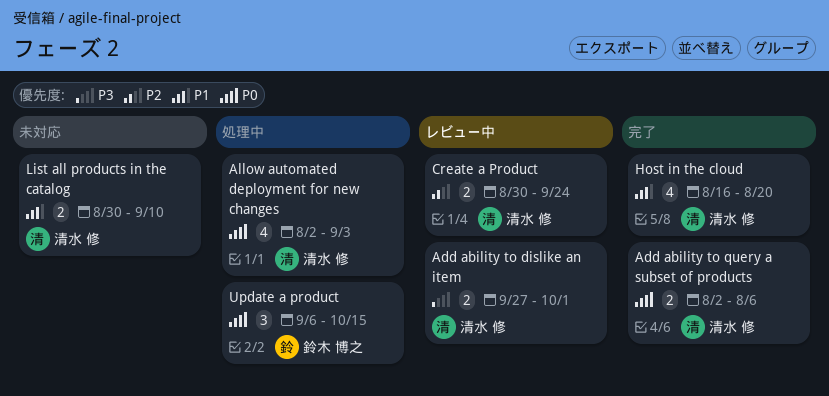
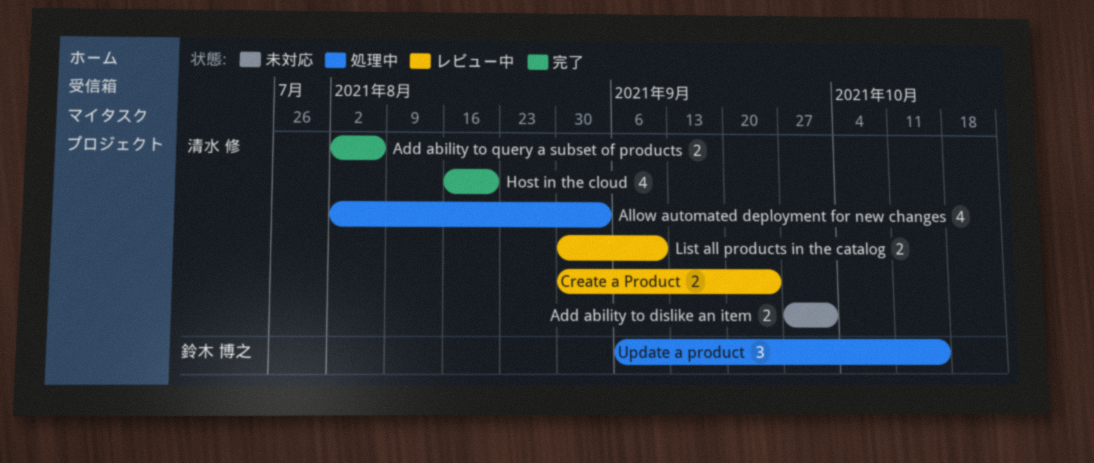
Add ability to dislike an item, status: レビュー中 -> 未対応
List all products in the catalog, status: 未対応 -> レビュー中

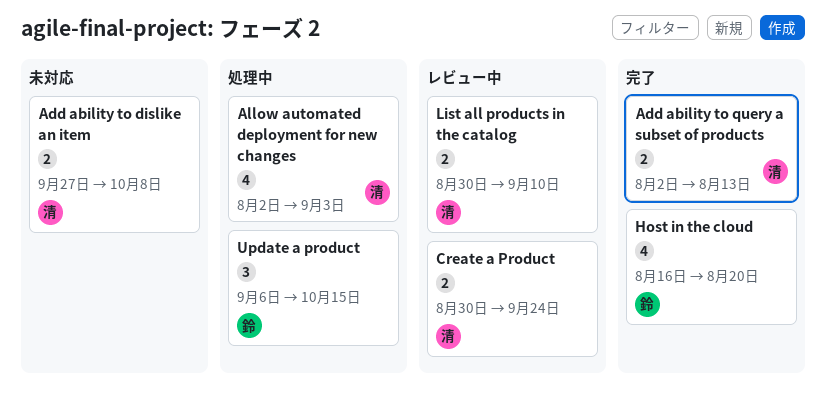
Add ability to dislike an item, due: Oct 1 -> Oct 8
Add ability to query a subset of products, due: Aug 6 -> Aug 13
Host in the cloud, owner: 清水 修 -> 鈴木 博之

